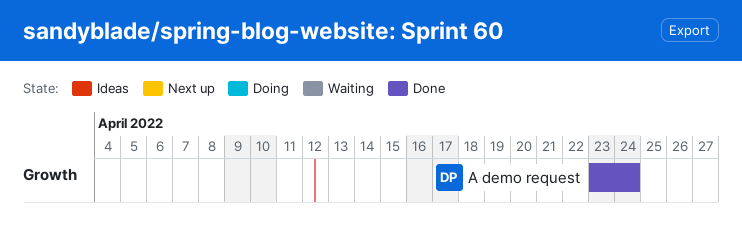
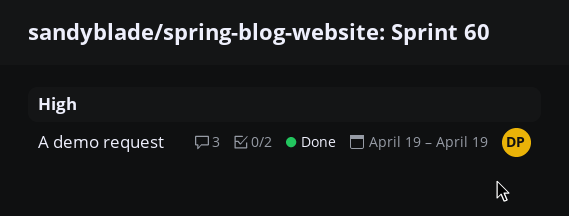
A demo request, start: Apr 23 -> Apr 19
A demo request, due: Apr 24 -> Apr 19

